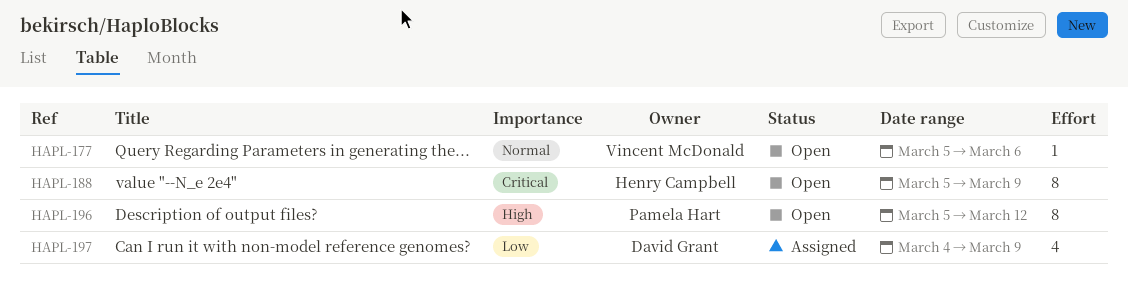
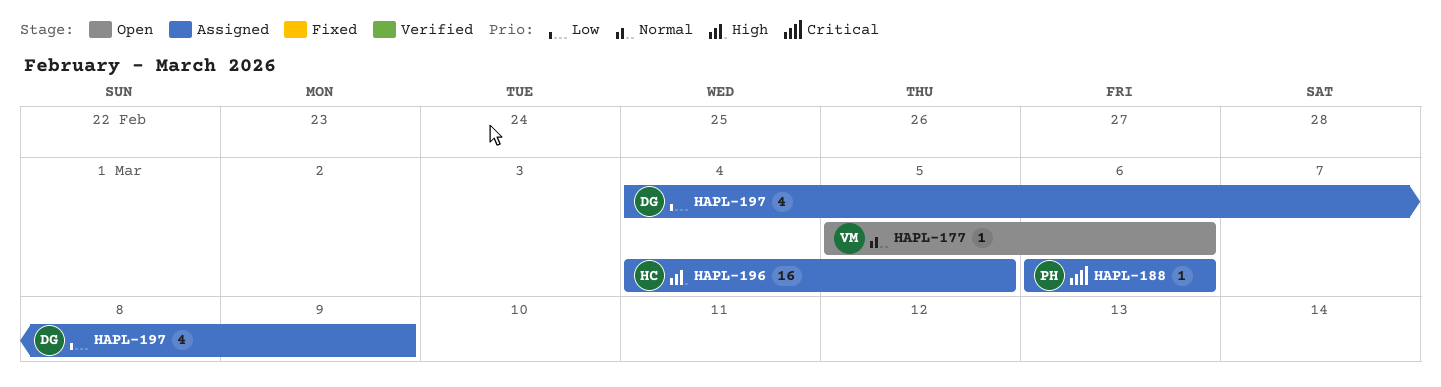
HAPL-188, status: Open -> Assigned
HAPL-188, owner: Henry Campbell -> Pamela Hart
HAPL-188, estimate: 8 -> 1
HAPL-188, start: Mar 5 -> Mar 6
HAPL-188, due: Mar 9 -> Mar 6
HAPL-196, status: Open -> Assigned
HAPL-196, owner: Pamela Hart -> Henry Campbell
HAPL-196, estimate: 8 -> 16
HAPL-196, start: Mar 5 -> Mar 4
HAPL-196, due: Mar 12 -> Mar 5

